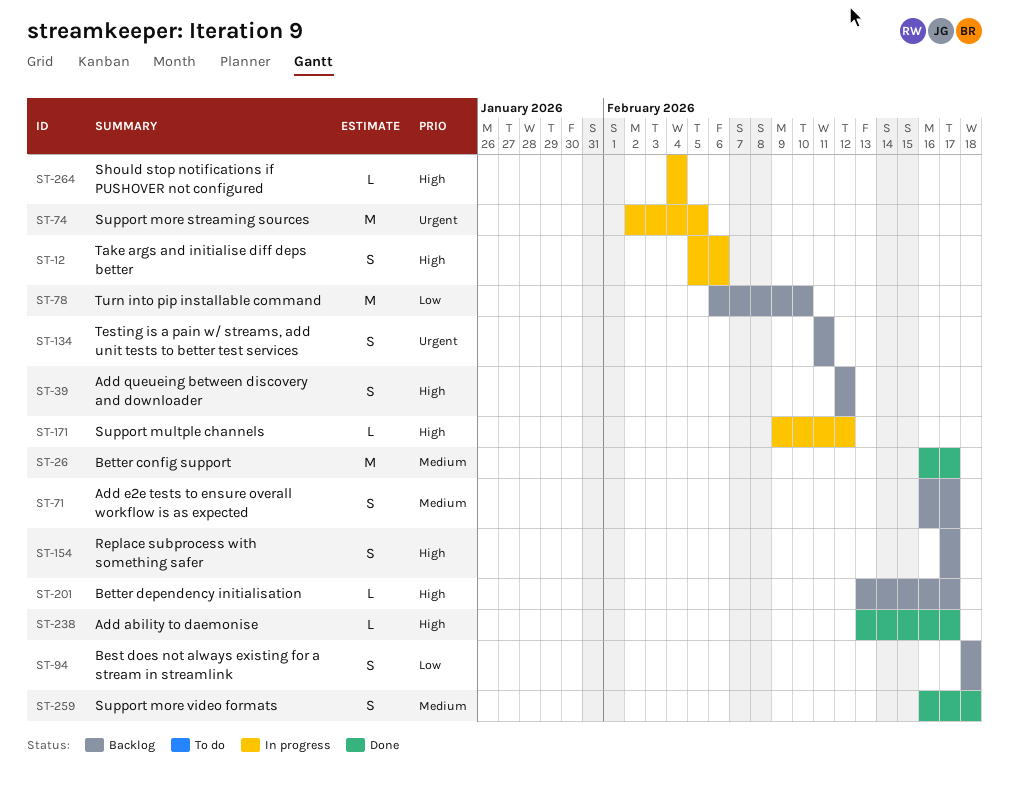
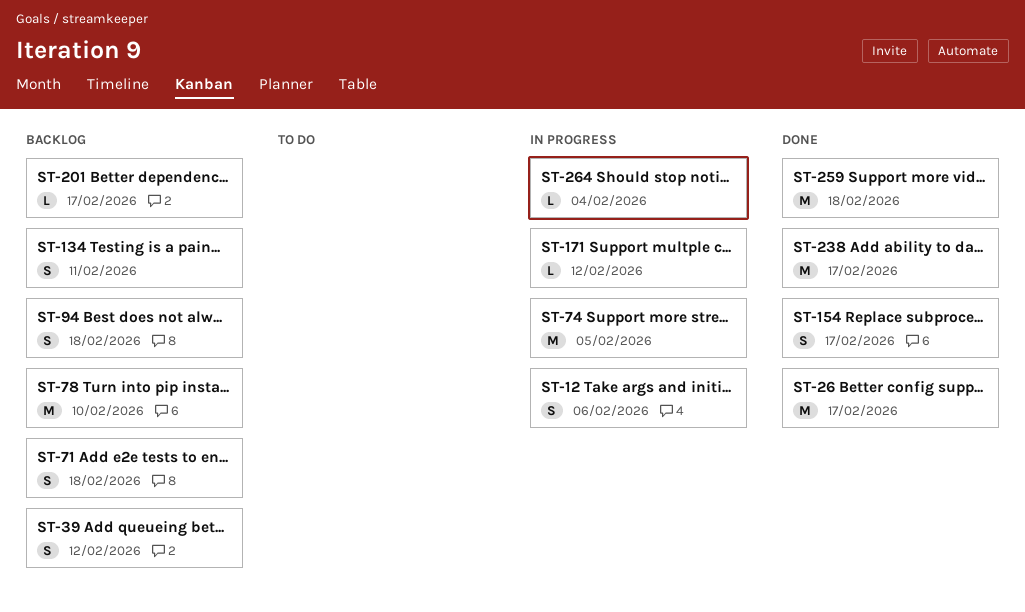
ST-71, due: Feb 17 -> Feb 18
ST-154, status: Backlog -> Done
ST-238, estimate: L -> M
ST-259, estimate: S -> M

